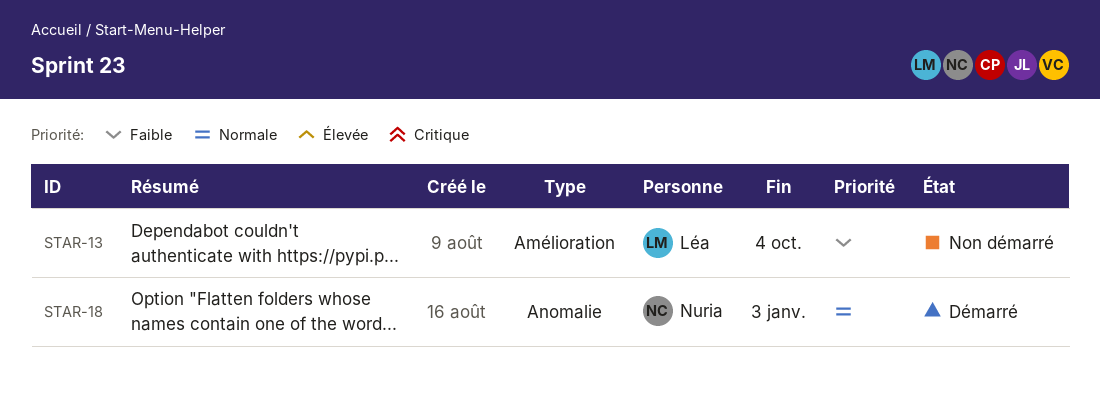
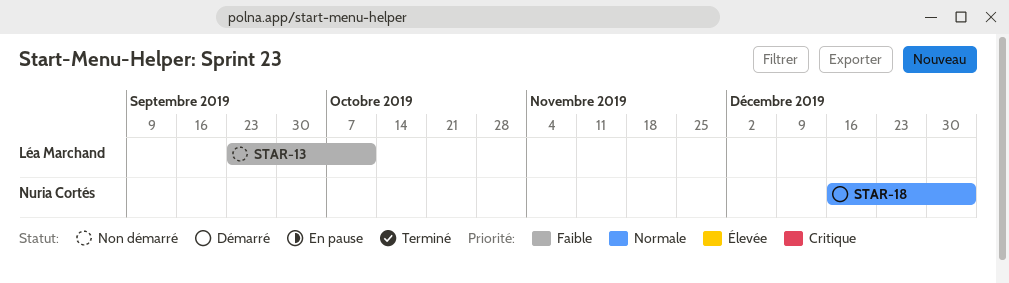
STAR-13, due: Oct 4 -> Oct 11

